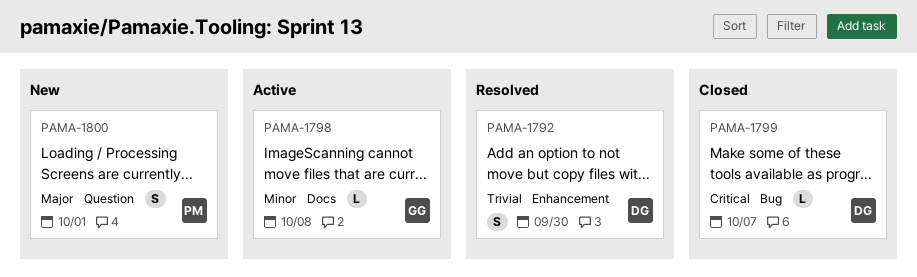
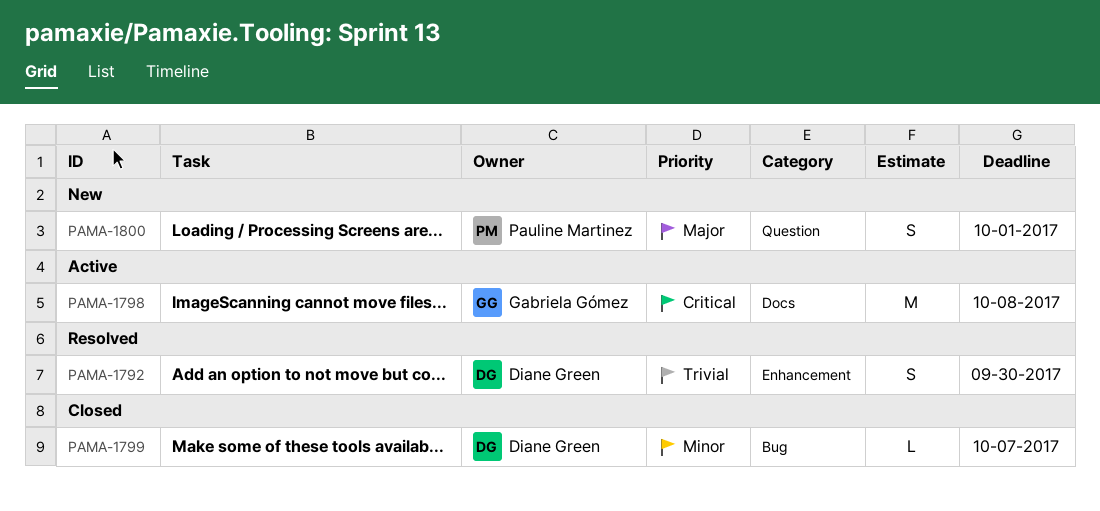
PAMA-1798, priority: Minor -> Critical
PAMA-1798, estimate: L -> M
PAMA-1799, priority: Critical -> Minor

